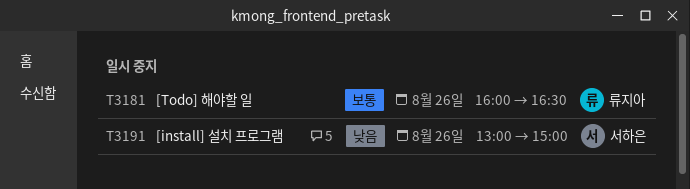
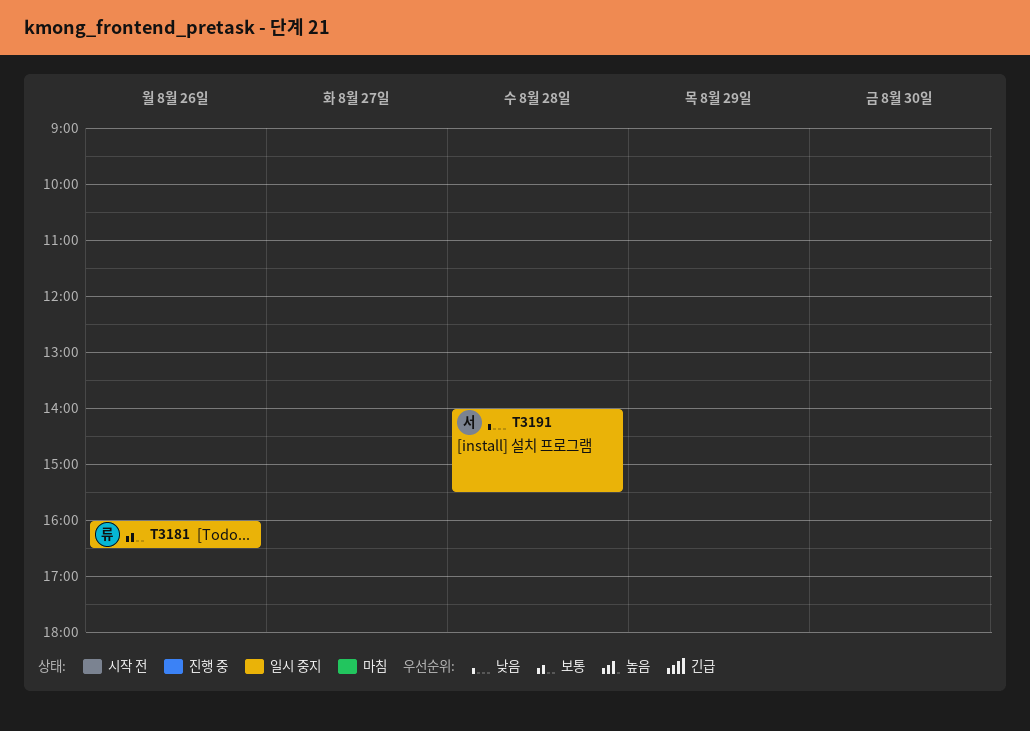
T3191, day: Aug 26 -> Aug 28
T3191, begins: 13:00 -> 14:00
T3191, ends: 15:00 -> 15:30

